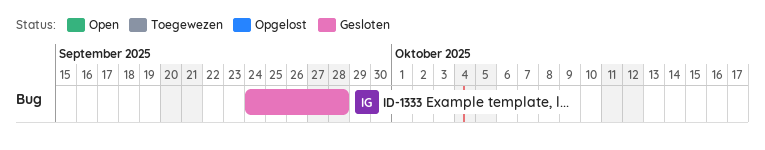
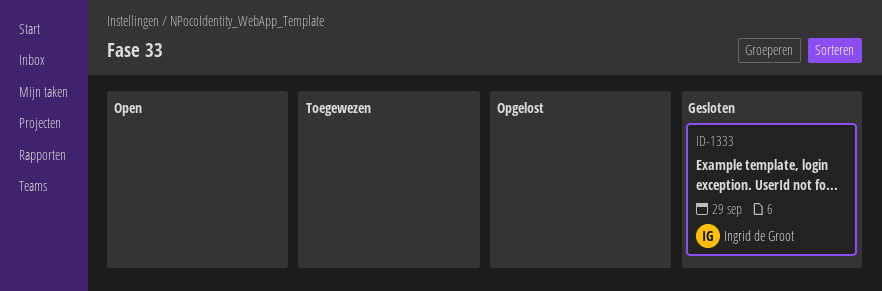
ID-1333, due: Sep 28 -> Sep 29

